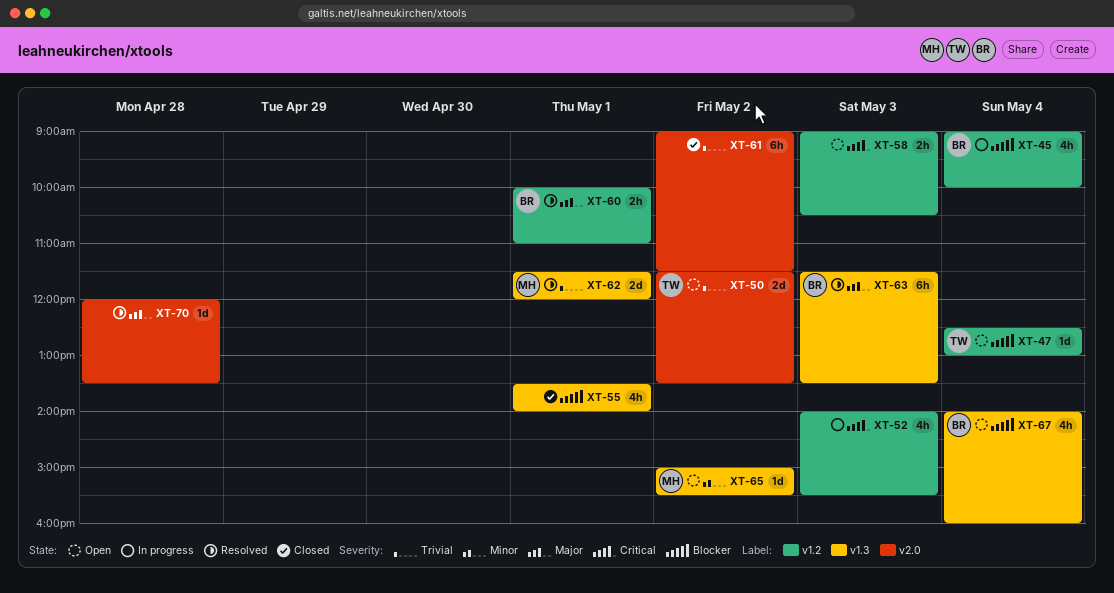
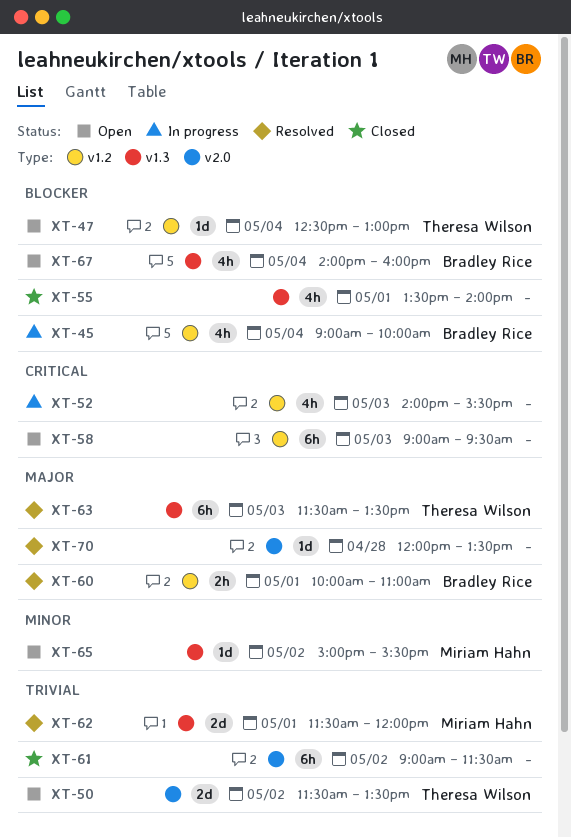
XT-58, estimate: 2h -> 6h
XT-58, ends: 10:30 -> 09:30
XT-63, owner: Bradley Rice -> Theresa Wilson

